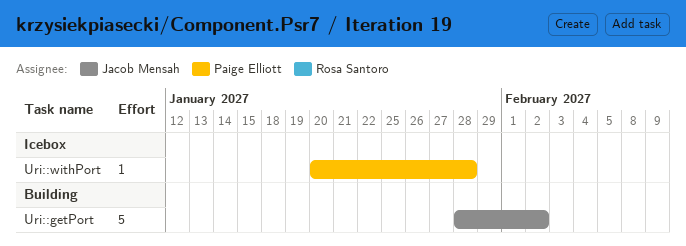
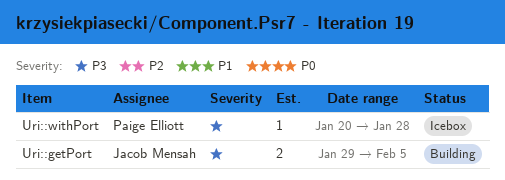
Uri::getPort, estimate: 5 -> 2
Uri::getPort, start: Jan 28 -> Jan 29
Uri::getPort, due: Feb 2 -> Feb 5

